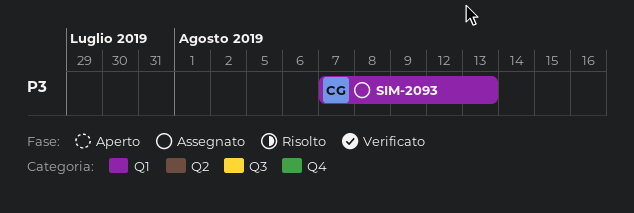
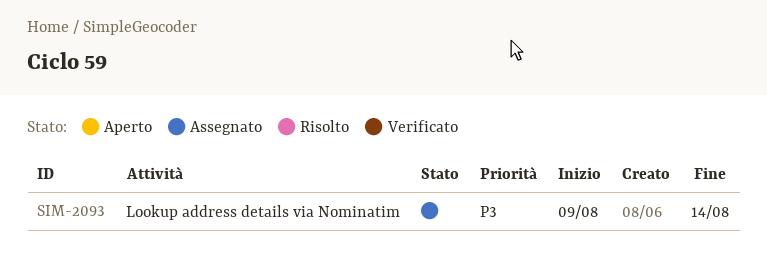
SIM-2093, start: Aug 7 -> Aug 9
SIM-2093, due: Aug 13 -> Aug 14

